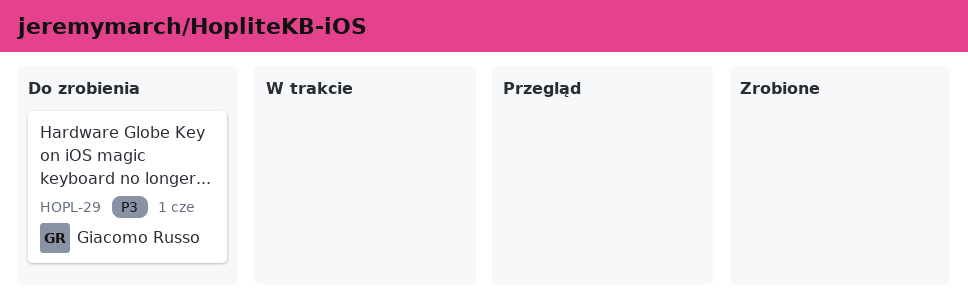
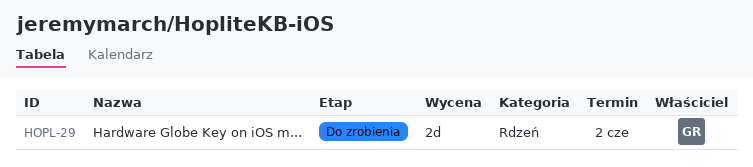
HOPL-29, due: Jun 1 -> Jun 2

